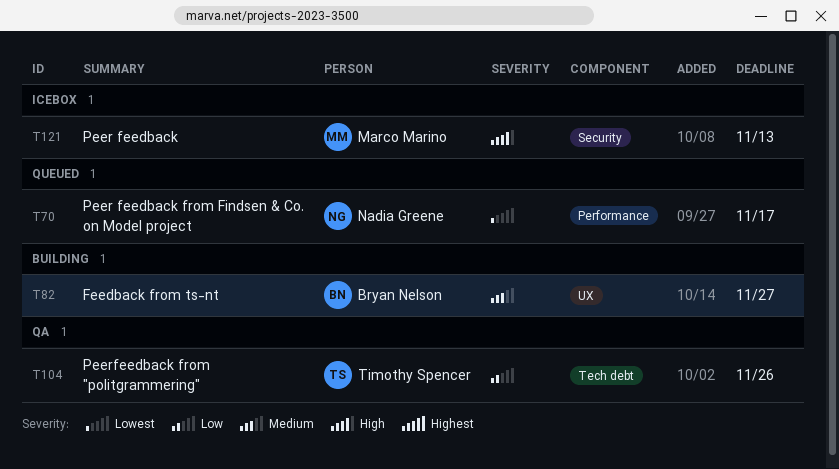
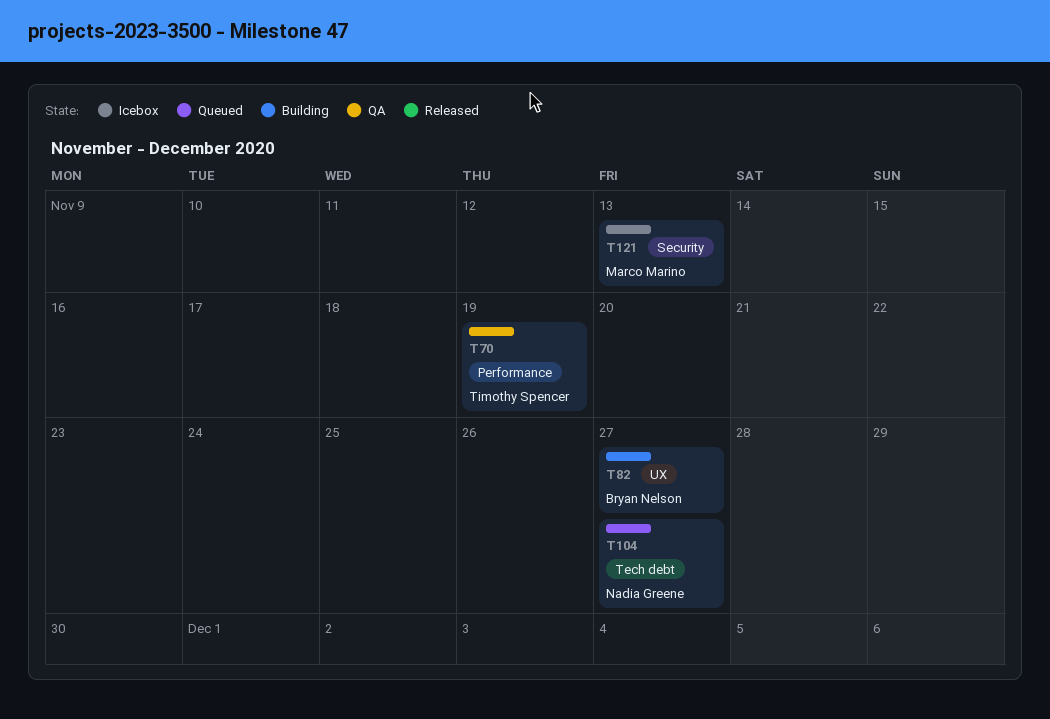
T70, status: Queued -> QA
T70, owner: Nadia Greene -> Timothy Spencer
T70, due: Nov 17 -> Nov 19
T104, status: QA -> Queued
T104, owner: Timothy Spencer -> Nadia Greene
T104, due: Nov 26 -> Nov 27

